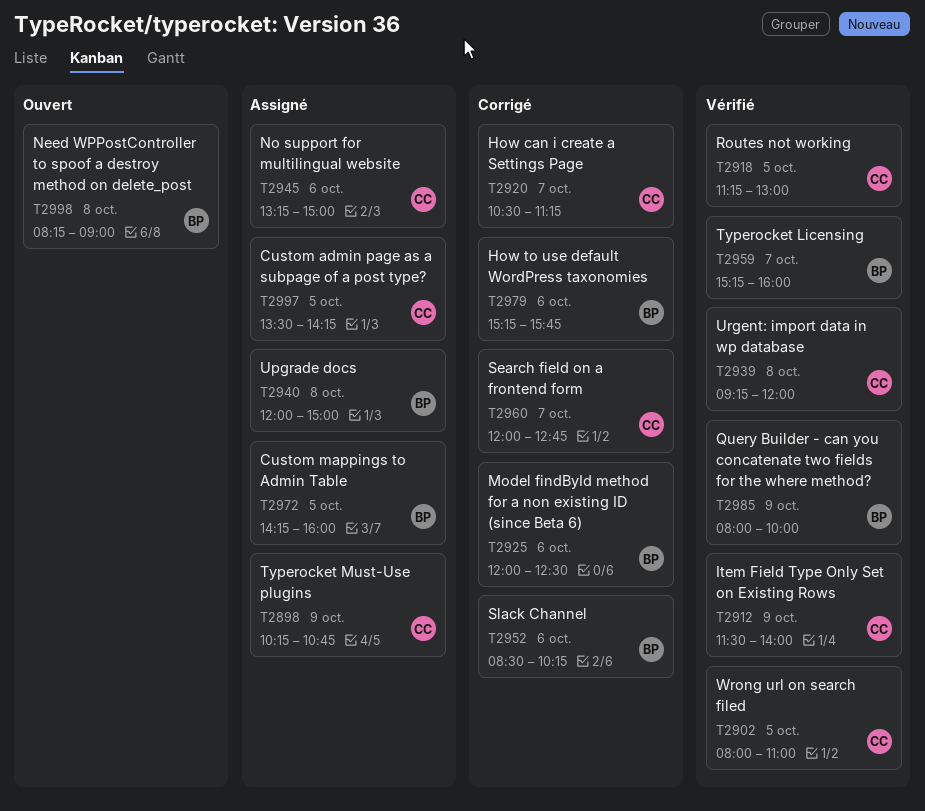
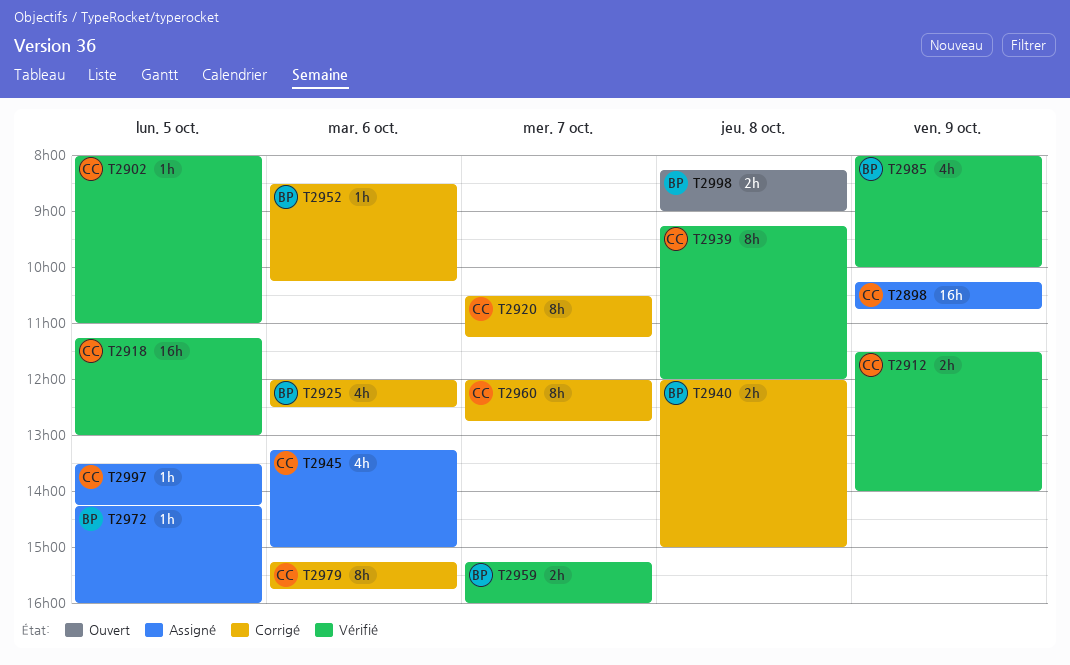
T2940, status: Assigné -> Corrigé
T2979, owner: BP -> CC

